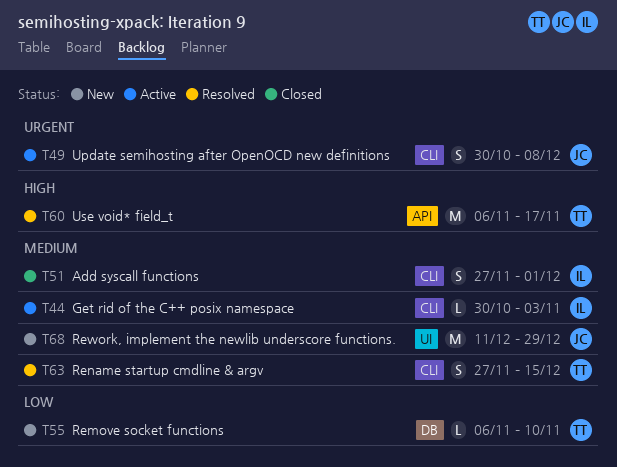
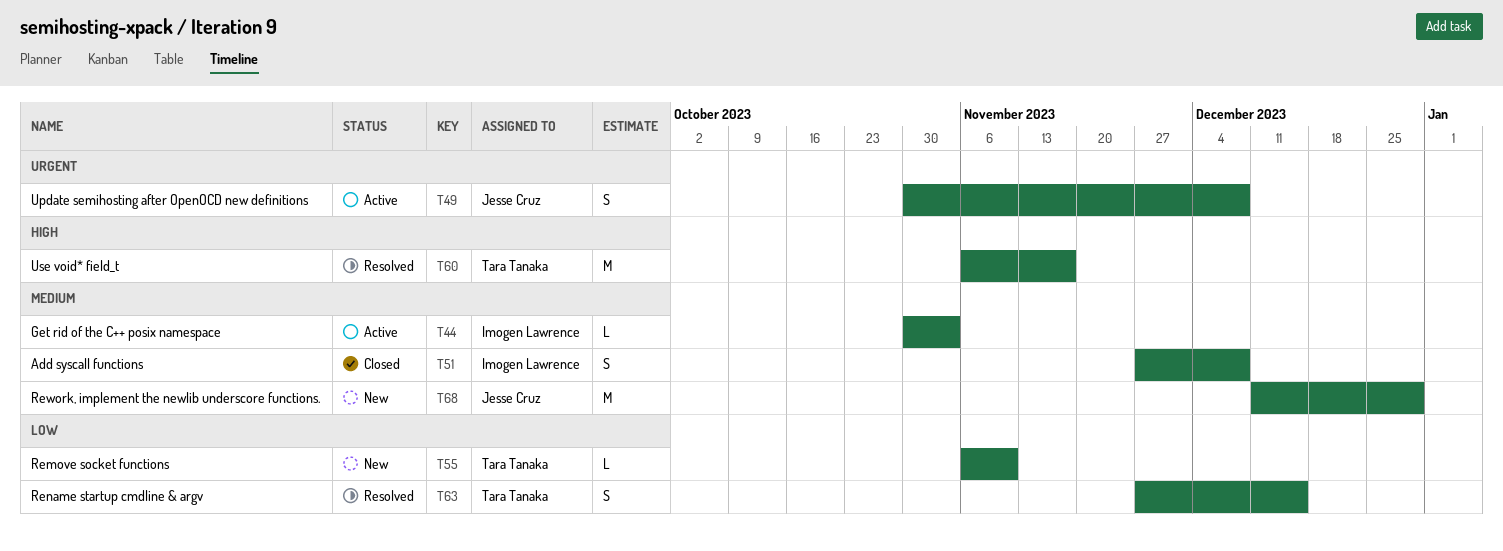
T51, due: Dec 1 -> Dec 8
T63, priority: Medium -> Low

